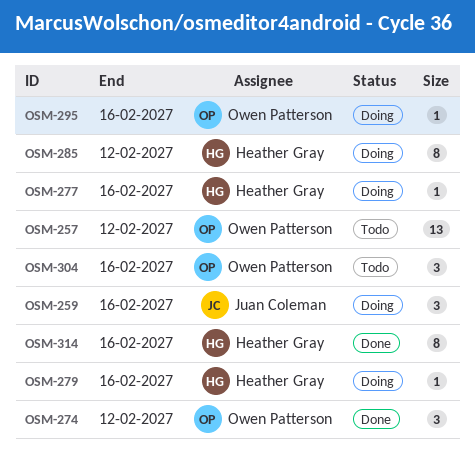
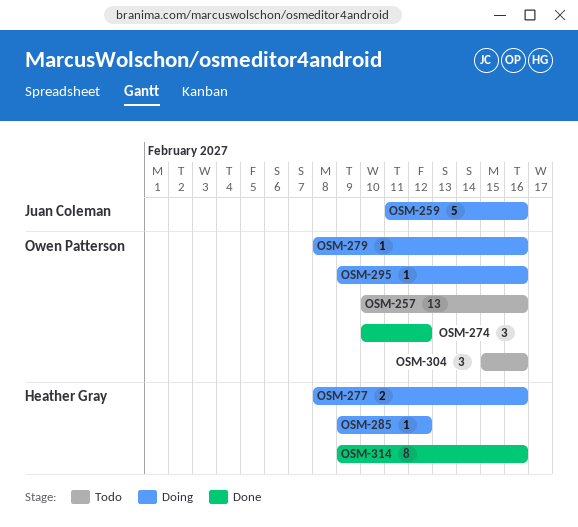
OSM-257, due: Feb 12 -> Feb 16
OSM-259, estimate: 3 -> 5
OSM-277, estimate: 1 -> 2
OSM-279, owner: Heather Gray -> Owen Patterson
OSM-285, estimate: 8 -> 1

